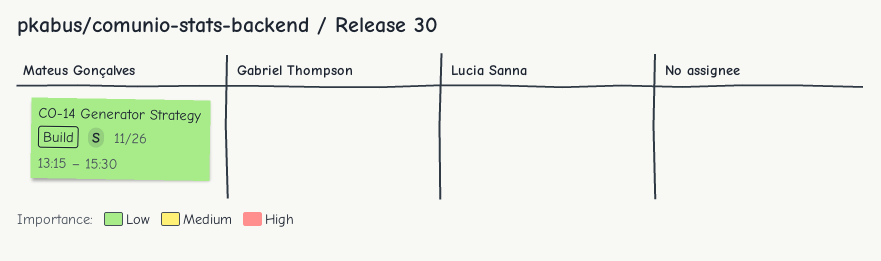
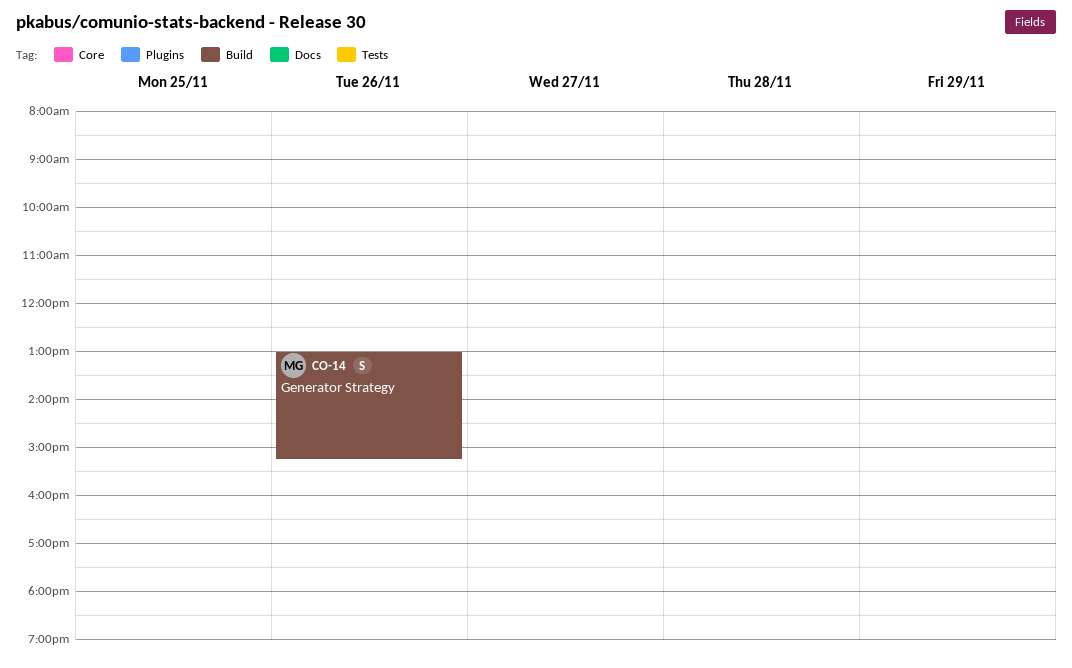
CO-14, begins: 13:15 -> 13:00
CO-14, ends: 15:30 -> 15:15

